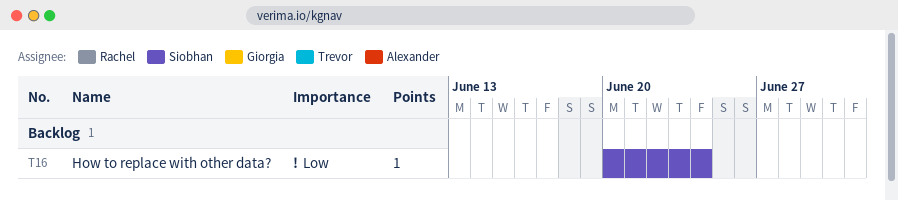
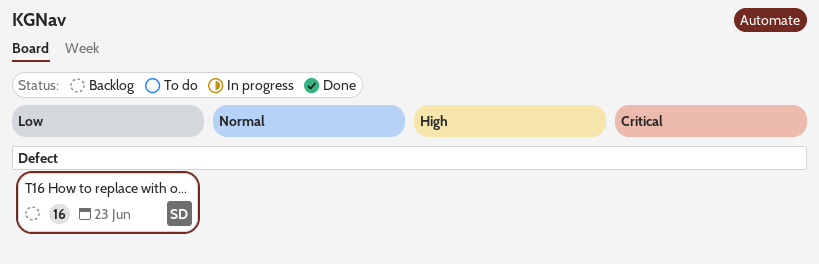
T16, estimate: 1 -> 16
T16, due: Jun 24 -> Jun 23

